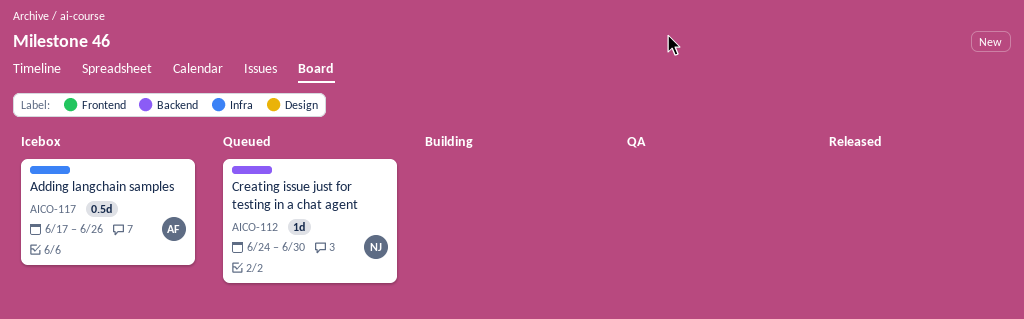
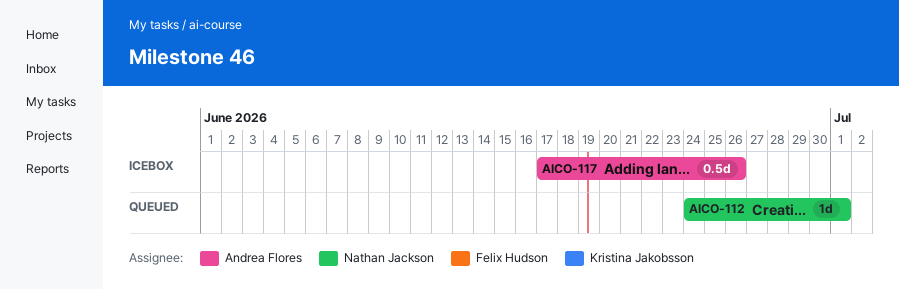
AICO-112, due: Jun 30 -> Jul 1

